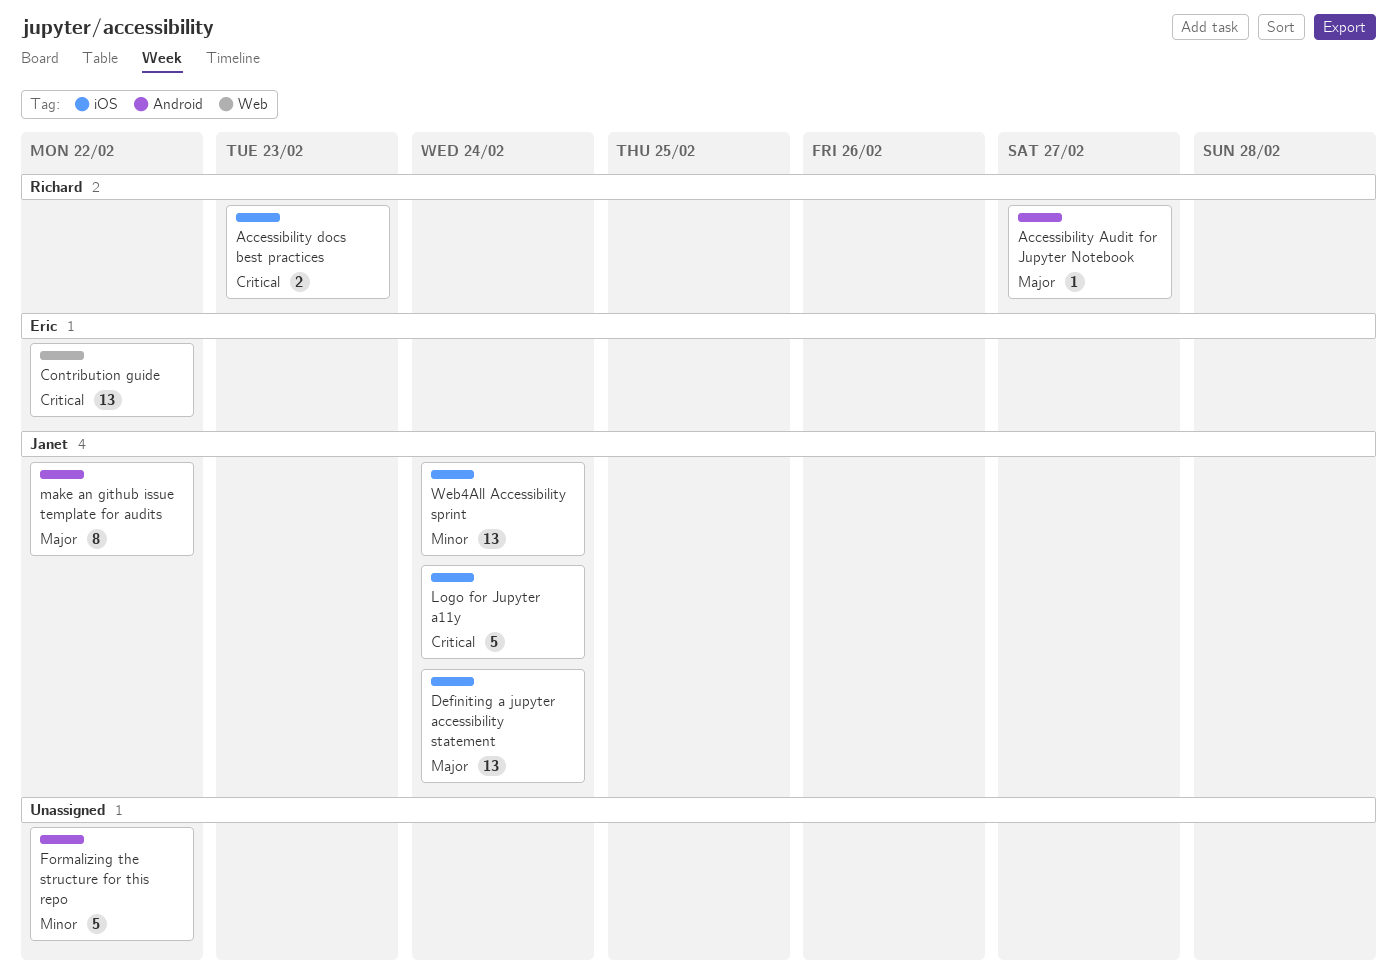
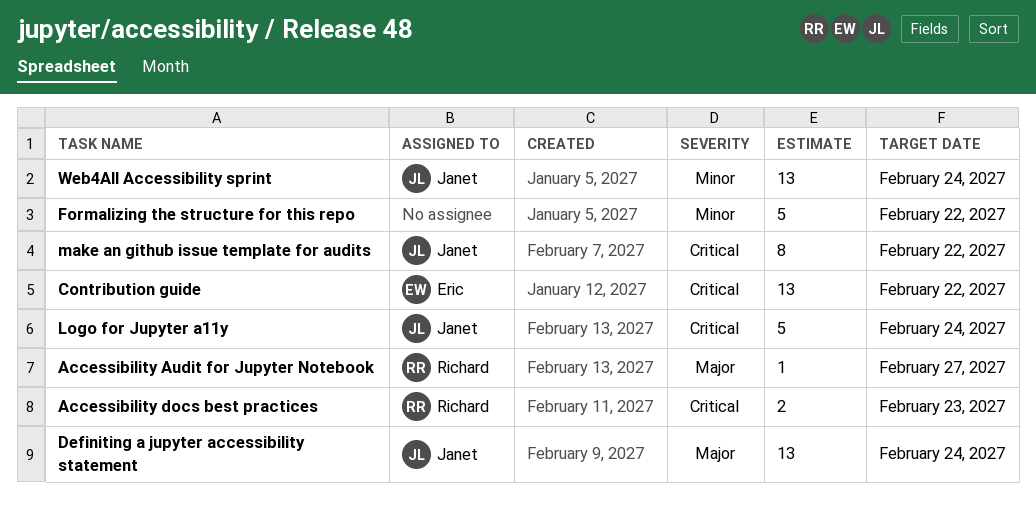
make an github issue template for audits, priority: Major -> Critical

